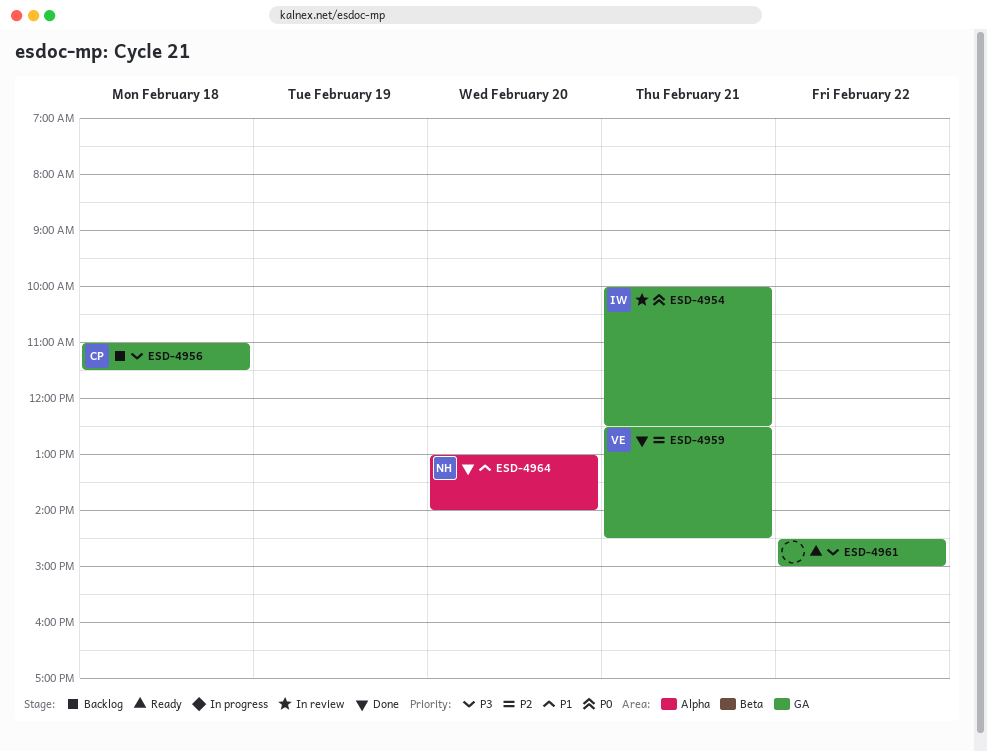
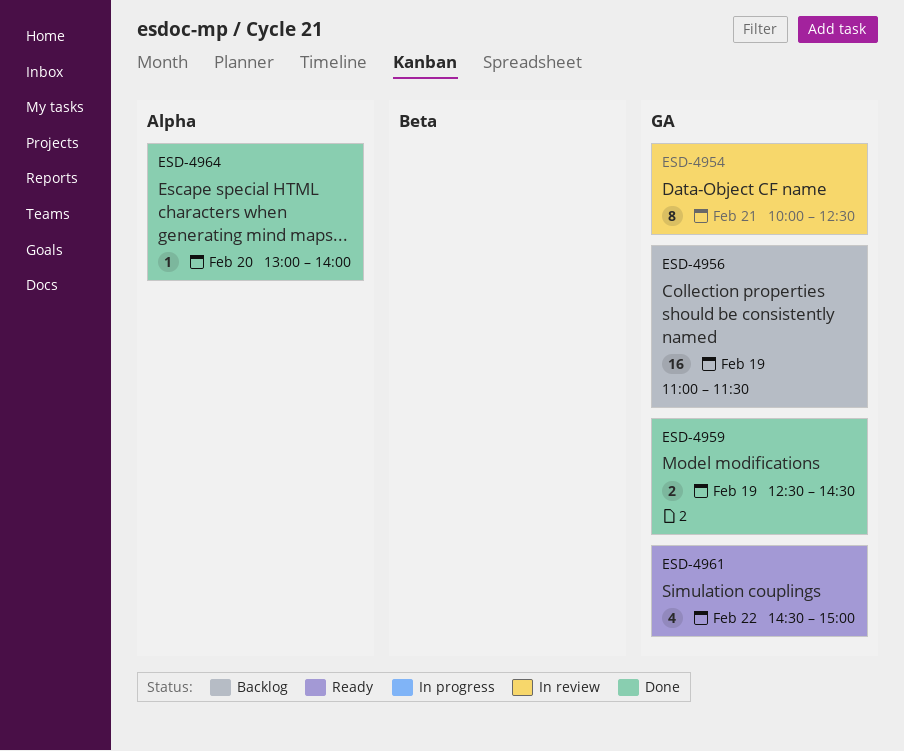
ESD-4956, day: Feb 18 -> Feb 19
ESD-4959, day: Feb 21 -> Feb 19

